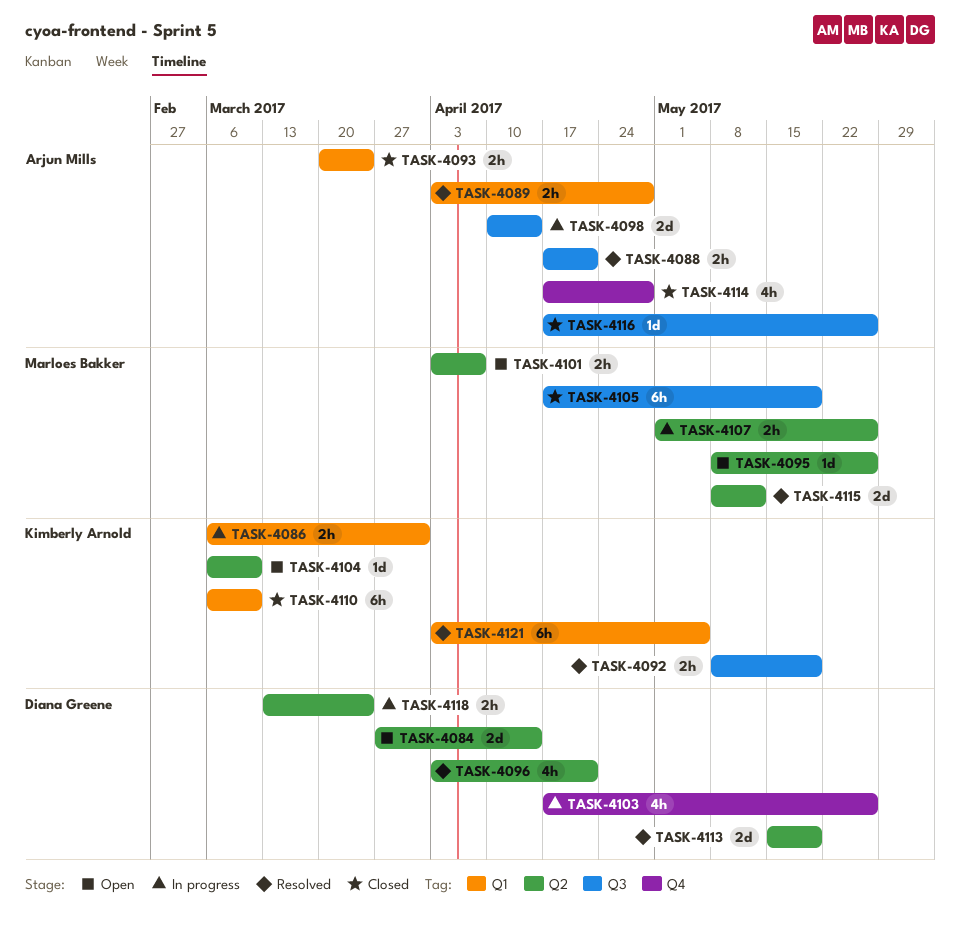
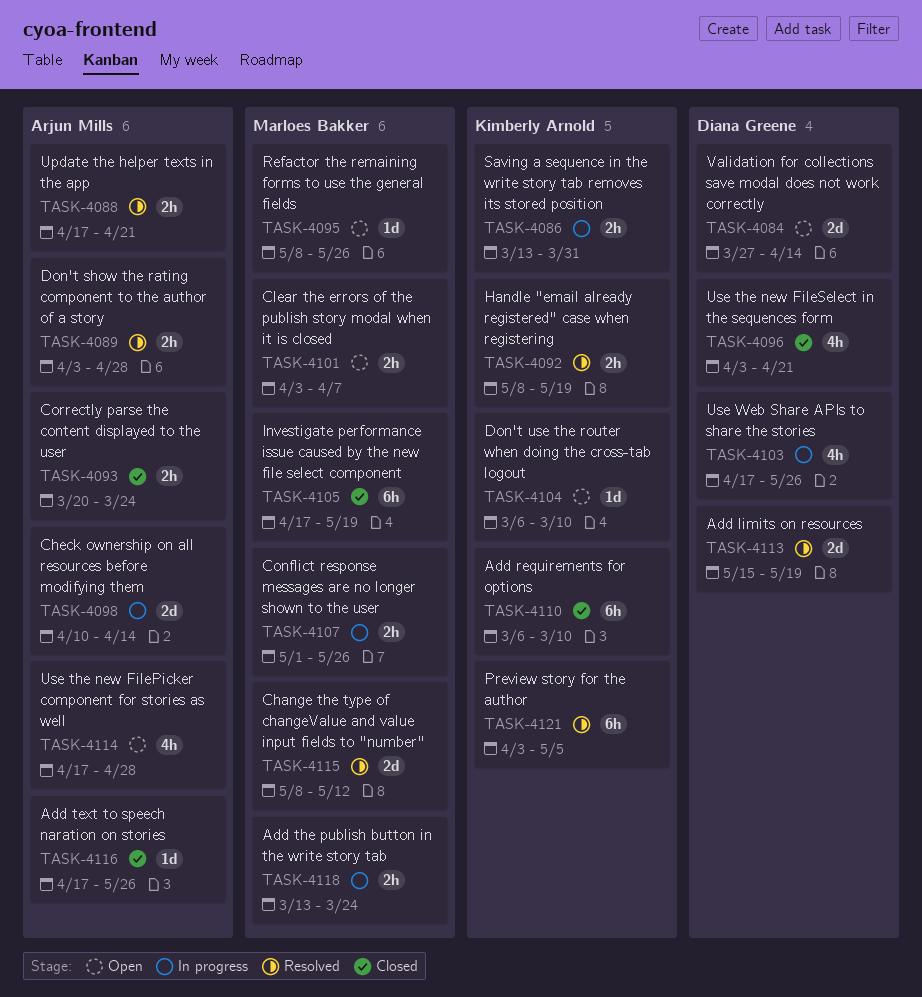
TASK-4086, start: Mar 6 -> Mar 13
TASK-4096, status: Resolved -> Closed
TASK-4114, status: Closed -> Open
TASK-4118, owner: Diana Greene -> Marloes Bakker

